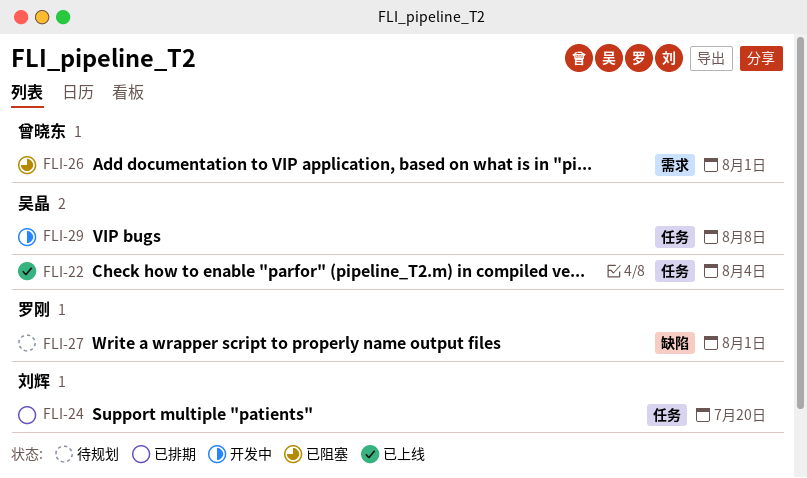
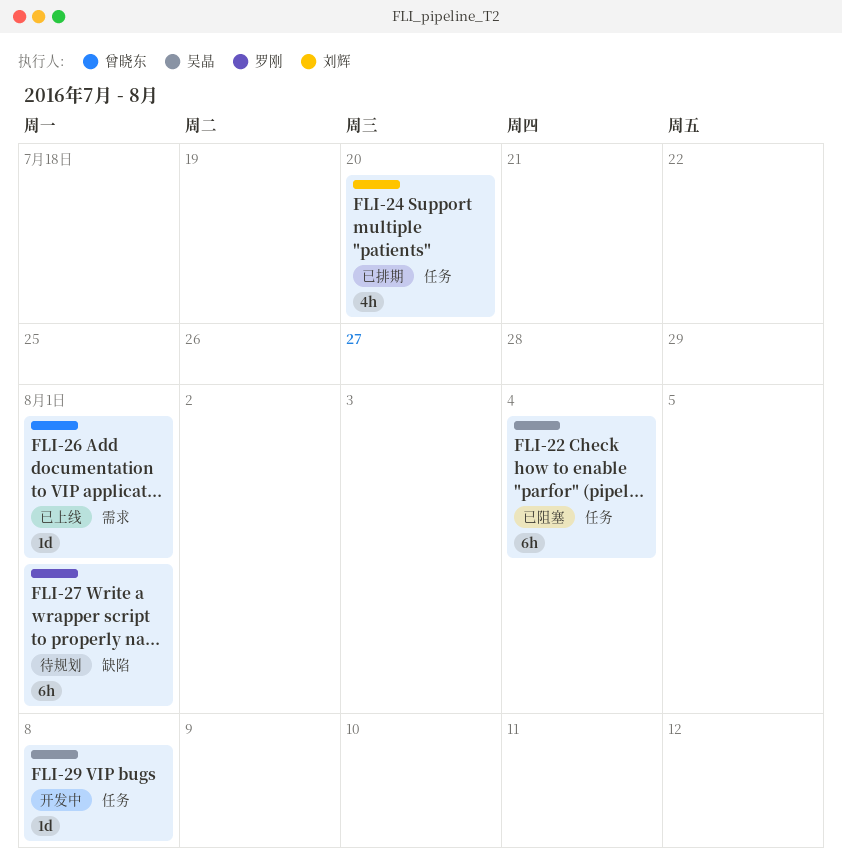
FLI-22, status: 已上线 -> 已阻塞
FLI-26, status: 已阻塞 -> 已上线

